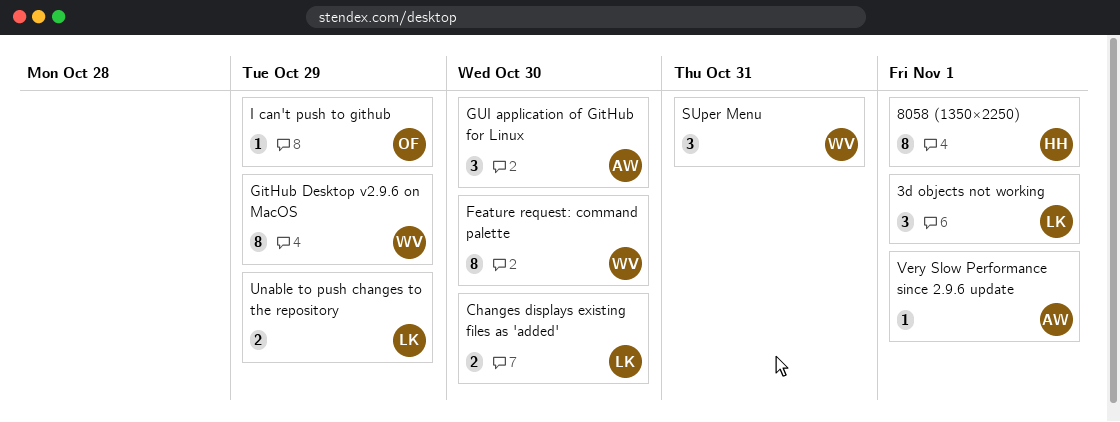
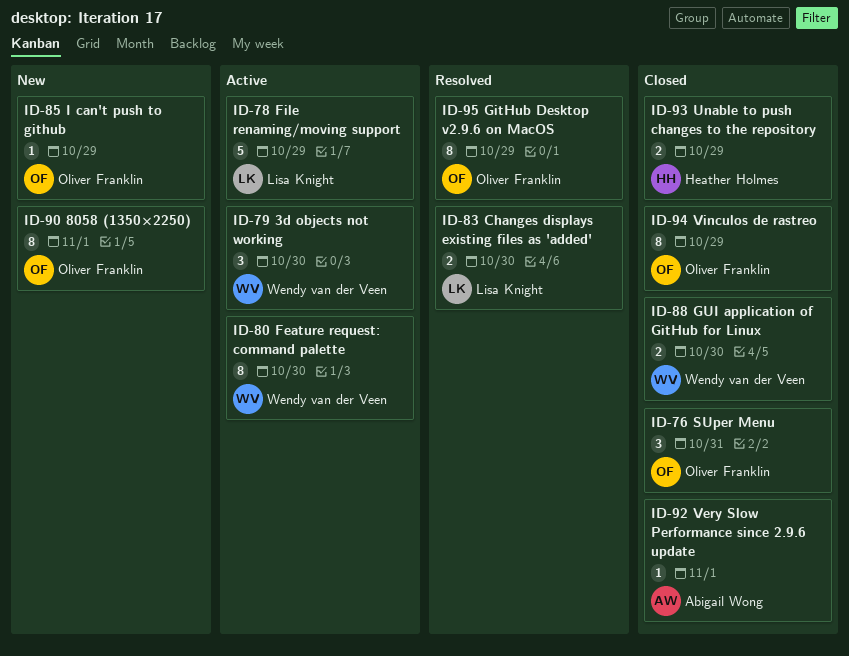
3d objects not working, owner: Lisa Knight -> Wendy van der Veen
3d objects not working, due: Nov 1 -> Oct 30
8058 (1350×2250), owner: Heather Holmes -> Oliver Franklin
File renaming/moving support: none -> present
GitHub Desktop v2.9.6 on MacOS, owner: Wendy van der Veen -> Oliver Franklin
GUI application of GitHub for Linux, owner: Abigail Wong -> Wendy van der Veen
GUI application of GitHub for Linux, estimate: 3 -> 2
SUper Menu, owner: Wendy van der Veen -> Oliver Franklin
Unable to push changes to the repository, owner: Lisa Knight -> Heather Holmes
Vinculos de rastreo: none -> present

